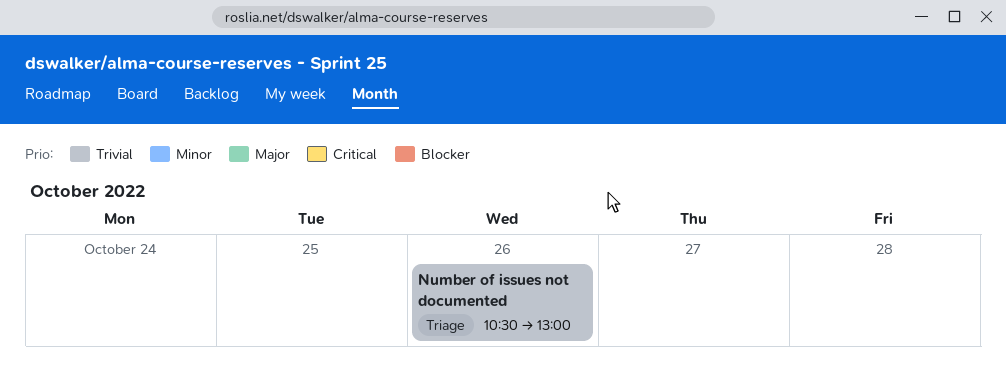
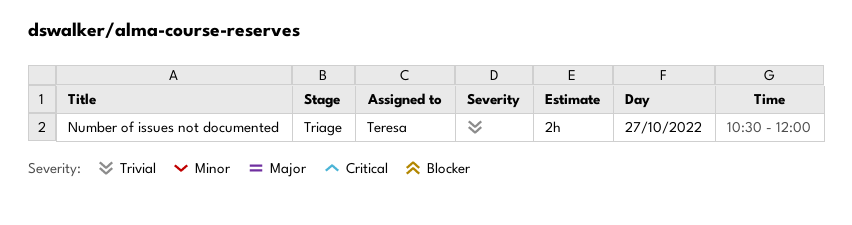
Number of issues not documented, day: Oct 26 -> Oct 27
Number of issues not documented, ends: 13:00 -> 12:00

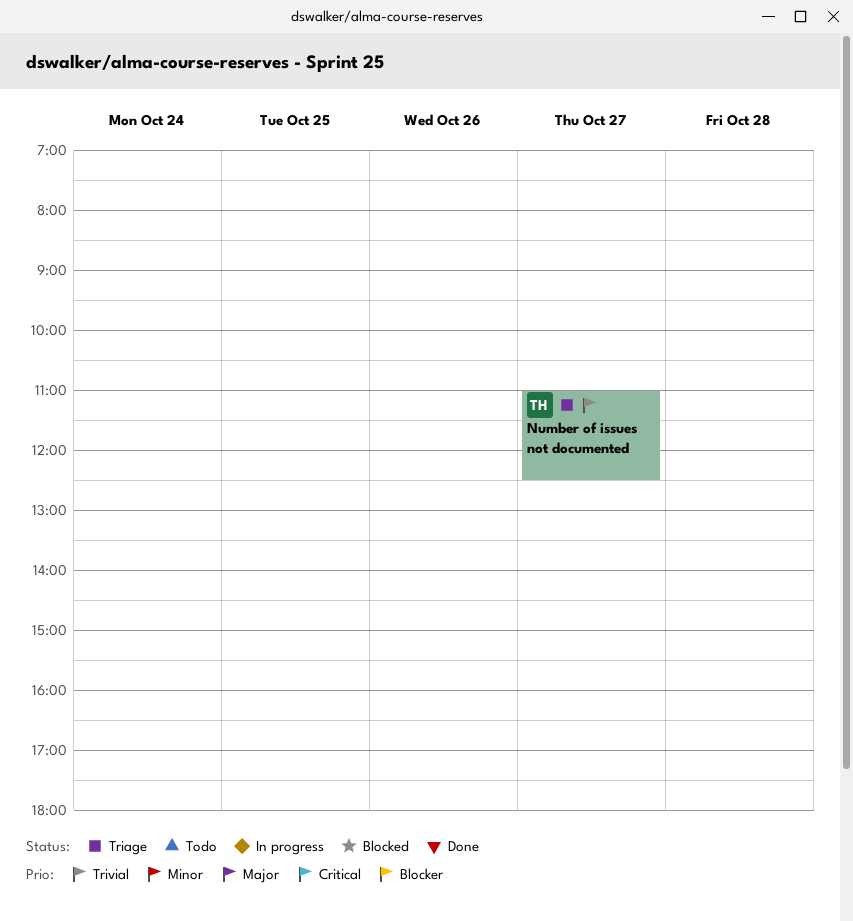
Number of issues not documented, begins: 10:30 -> 11:00
Number of issues not documented, ends: 12:00 -> 12:30

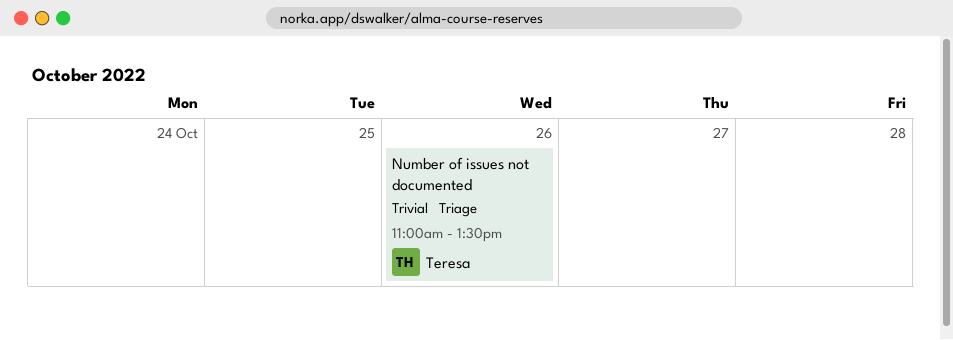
Number of issues not documented, day: Oct 27 -> Oct 26
Number of issues not documented, ends: 12:30 -> 13:30

